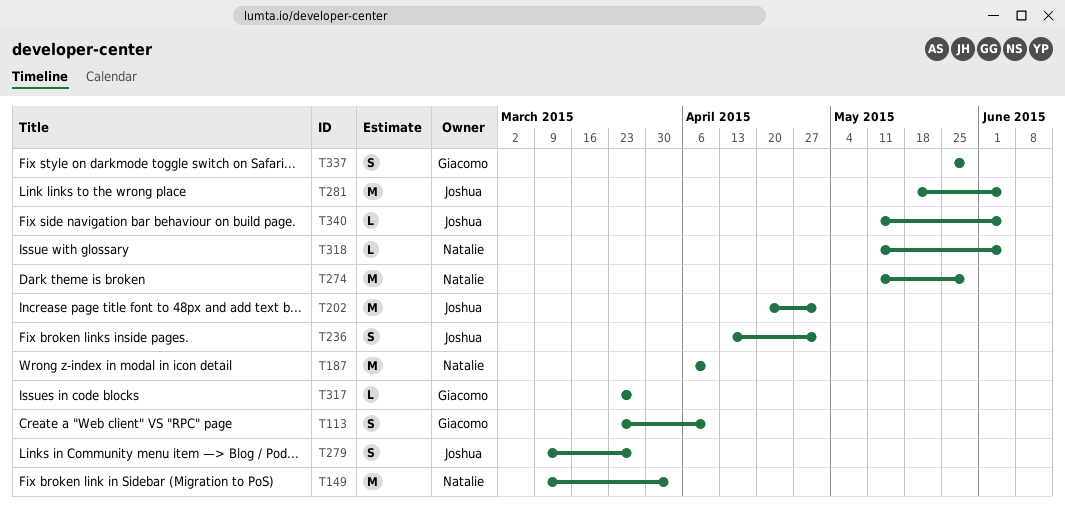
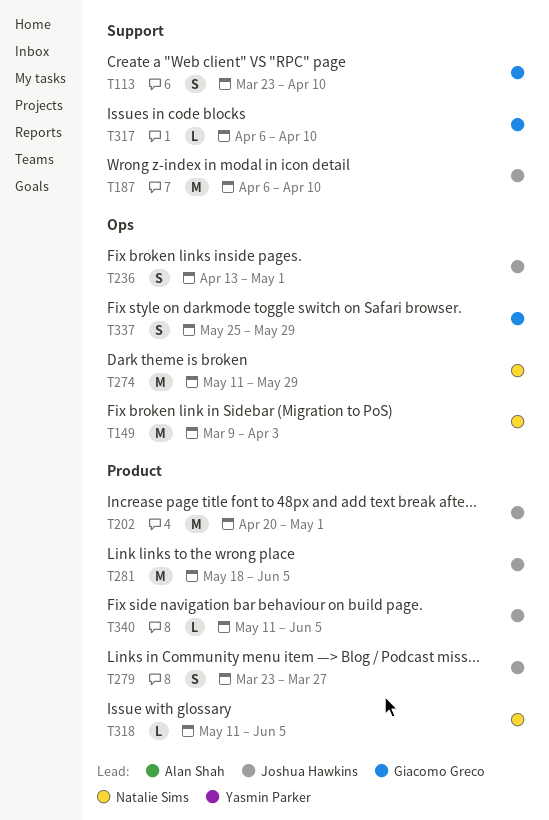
T187, owner: Natalie Sims -> Joshua Hawkins
T279, start: Mar 9 -> Mar 23
T317, start: Mar 23 -> Apr 6
T317, due: Mar 27 -> Apr 10

